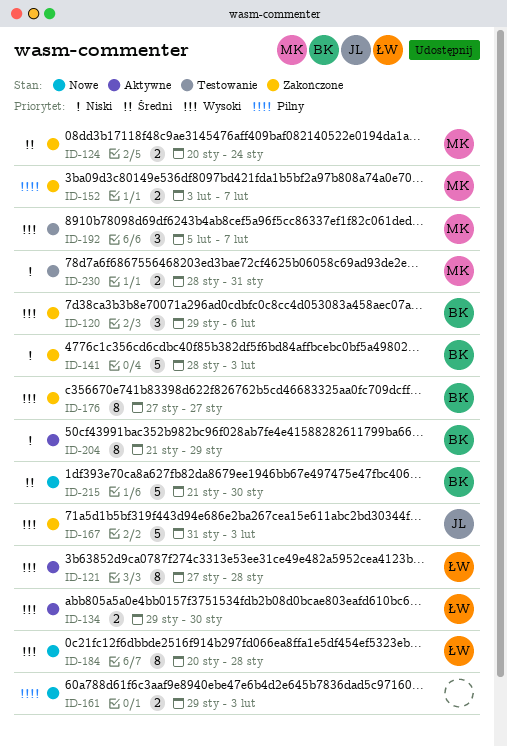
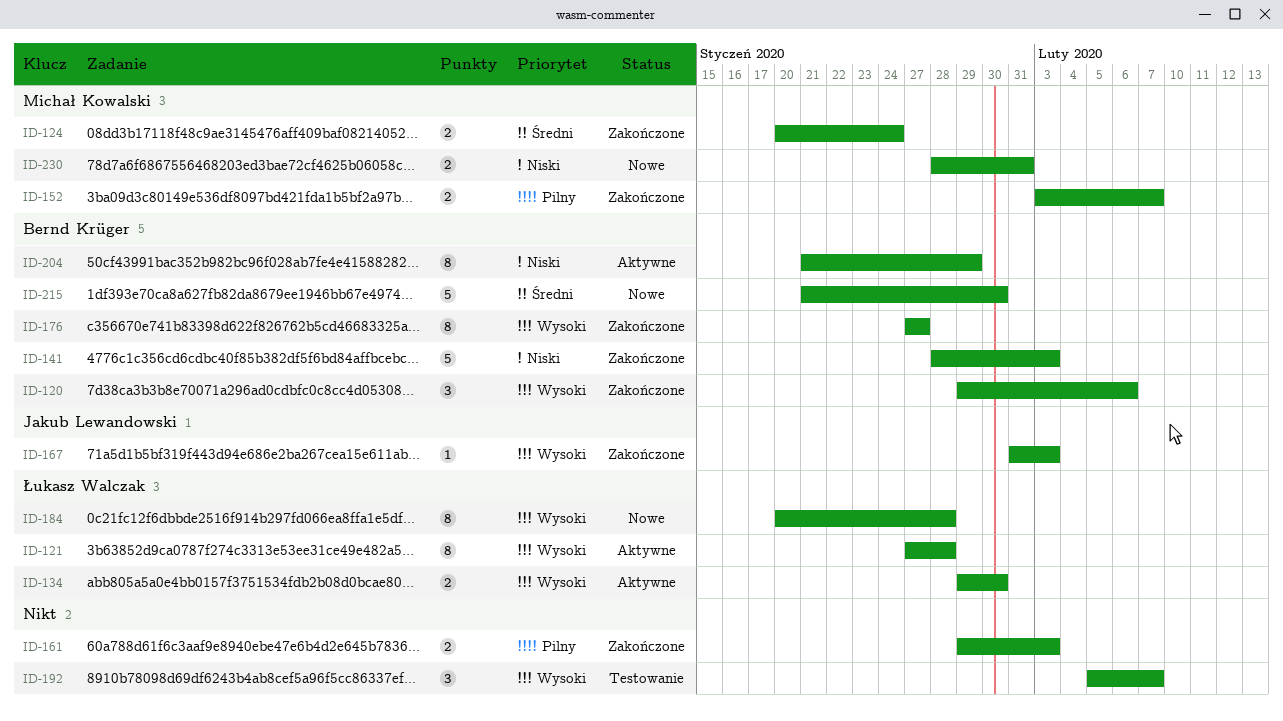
ID-161, status: Nowe -> Zakończone
ID-167, estimate: 5 -> 1
ID-192, owner: Michał Kowalski -> none
ID-230, status: Testowanie -> Nowe

